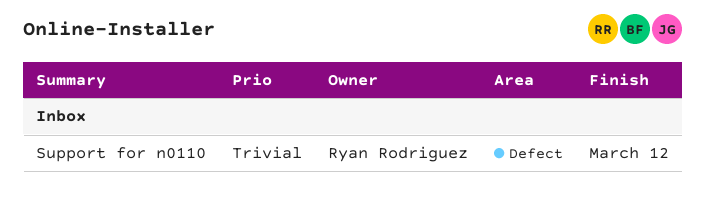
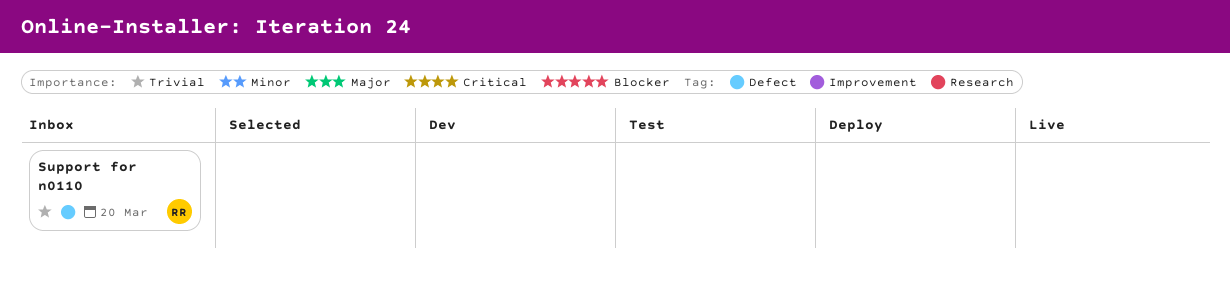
Support for n0110, due: Mar 12 -> Mar 20

